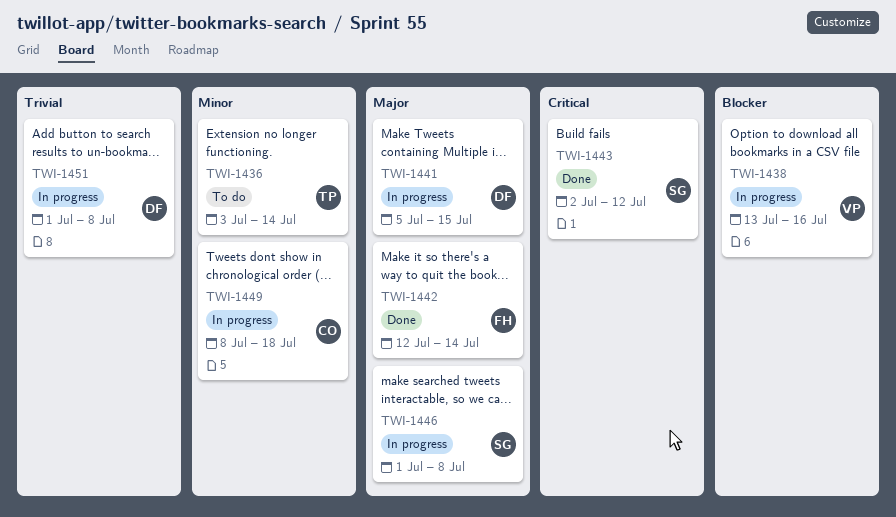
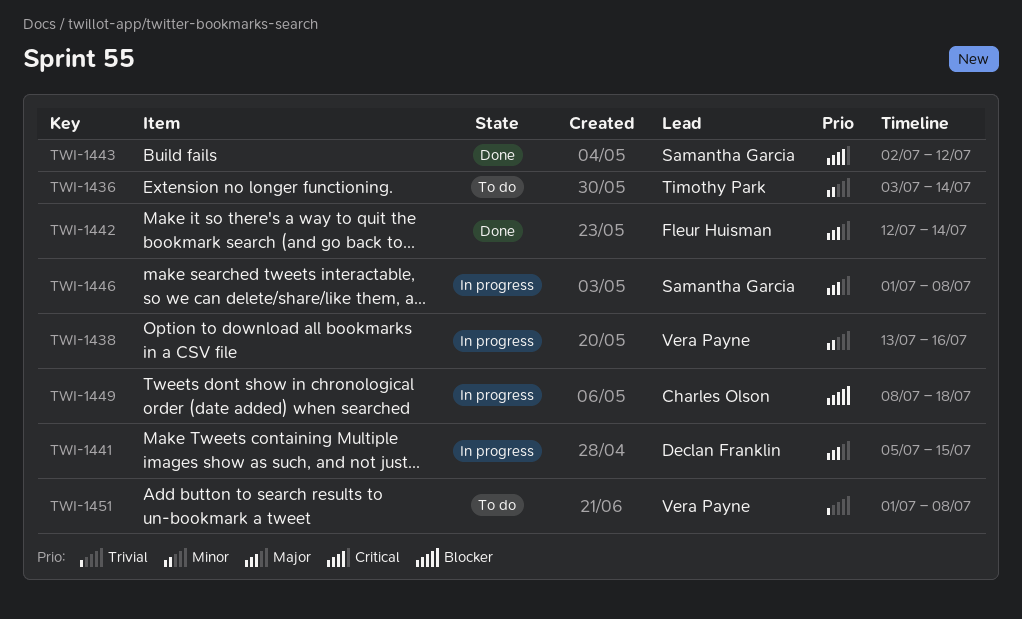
TWI-1438, priority: Blocker -> Minor
TWI-1449, priority: Minor -> Blocker
TWI-1451, status: In progress -> To do
TWI-1451, owner: Declan Franklin -> Vera Payne

